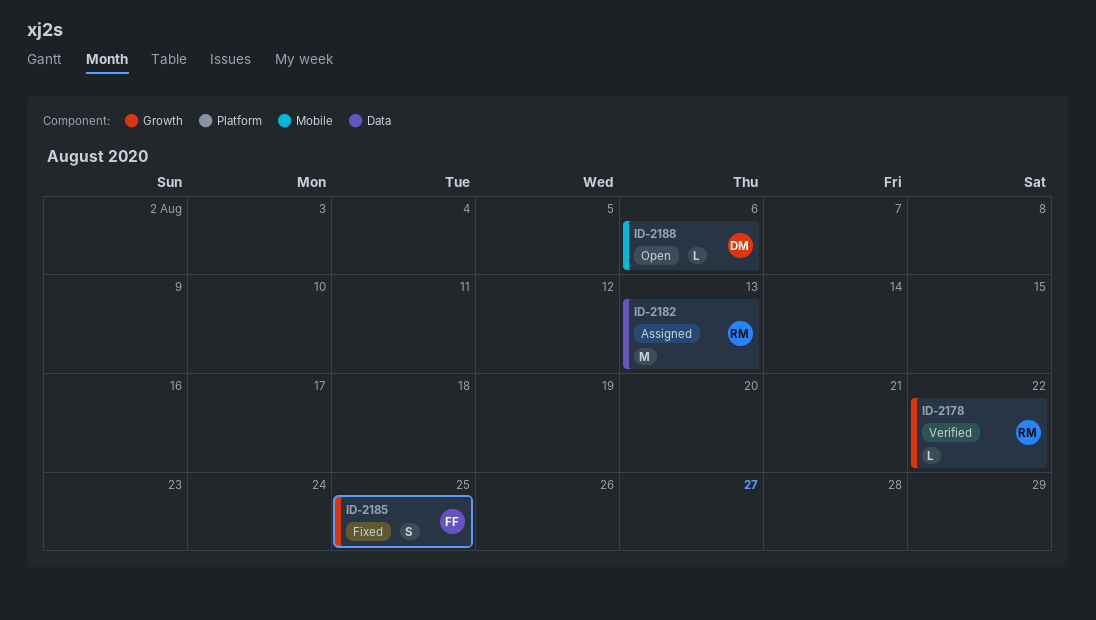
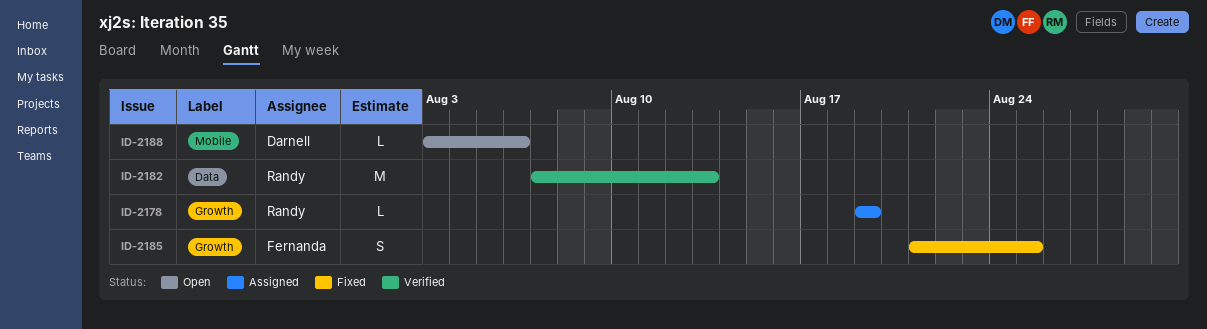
ID-2178, status: Verified -> Assigned
ID-2178, due: Aug 22 -> Aug 19
ID-2182, status: Assigned -> Verified

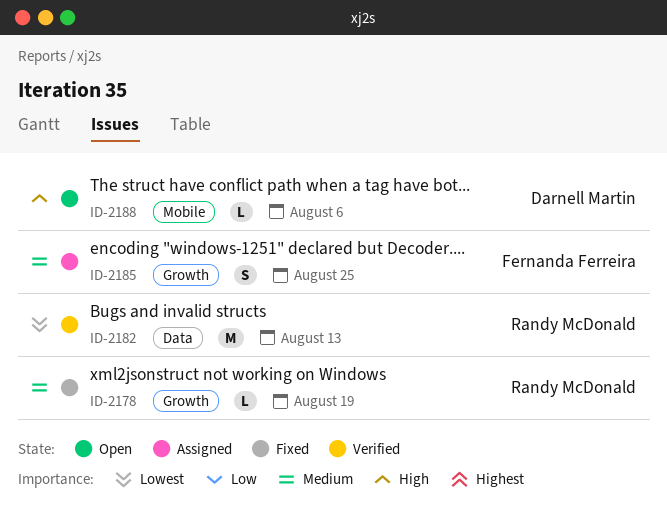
ID-2178, status: Assigned -> Fixed
ID-2185, status: Fixed -> Assigned

